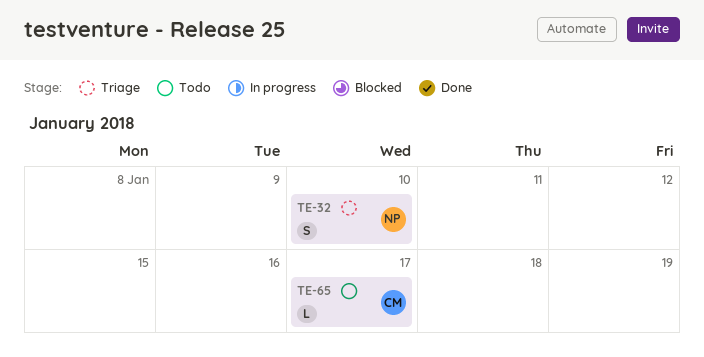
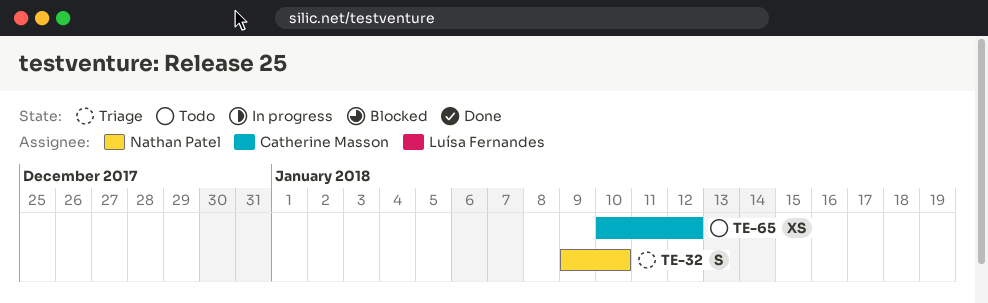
TE-65, estimate: L -> XS
TE-65, due: Jan 17 -> Jan 12

